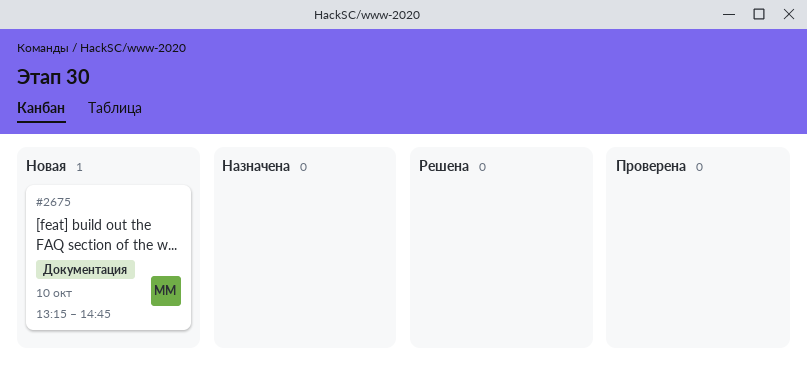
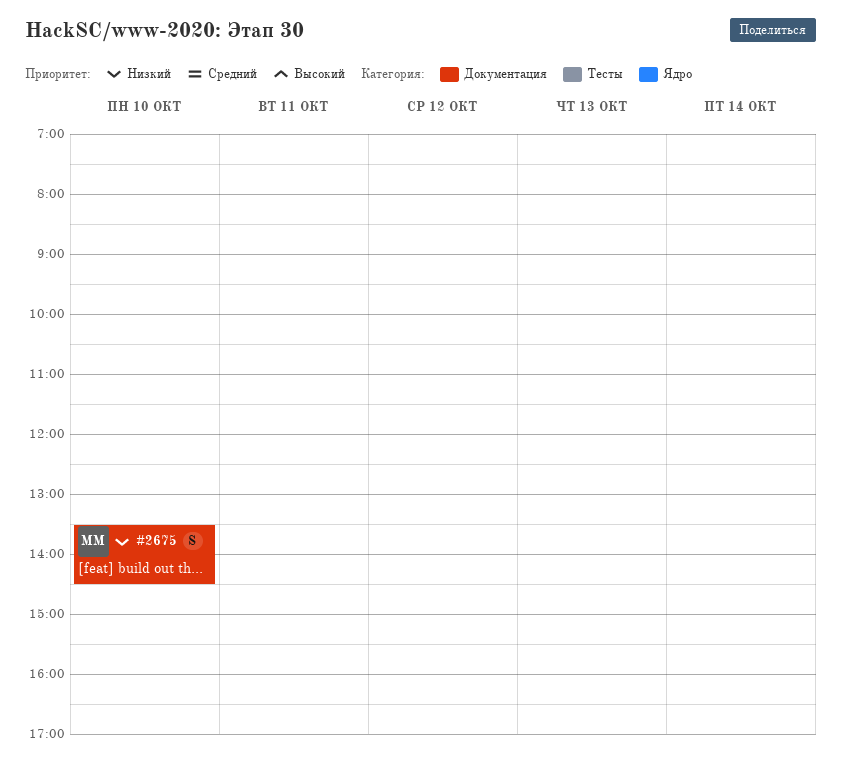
#2675, begins: 13:15 -> 13:30
#2675, ends: 14:45 -> 14:30

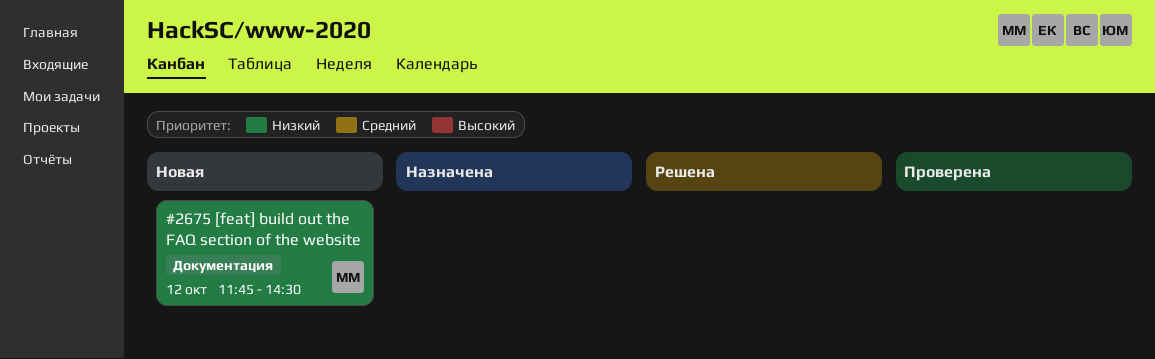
#2675, day: Oct 10 -> Oct 12
#2675, begins: 13:30 -> 11:45

